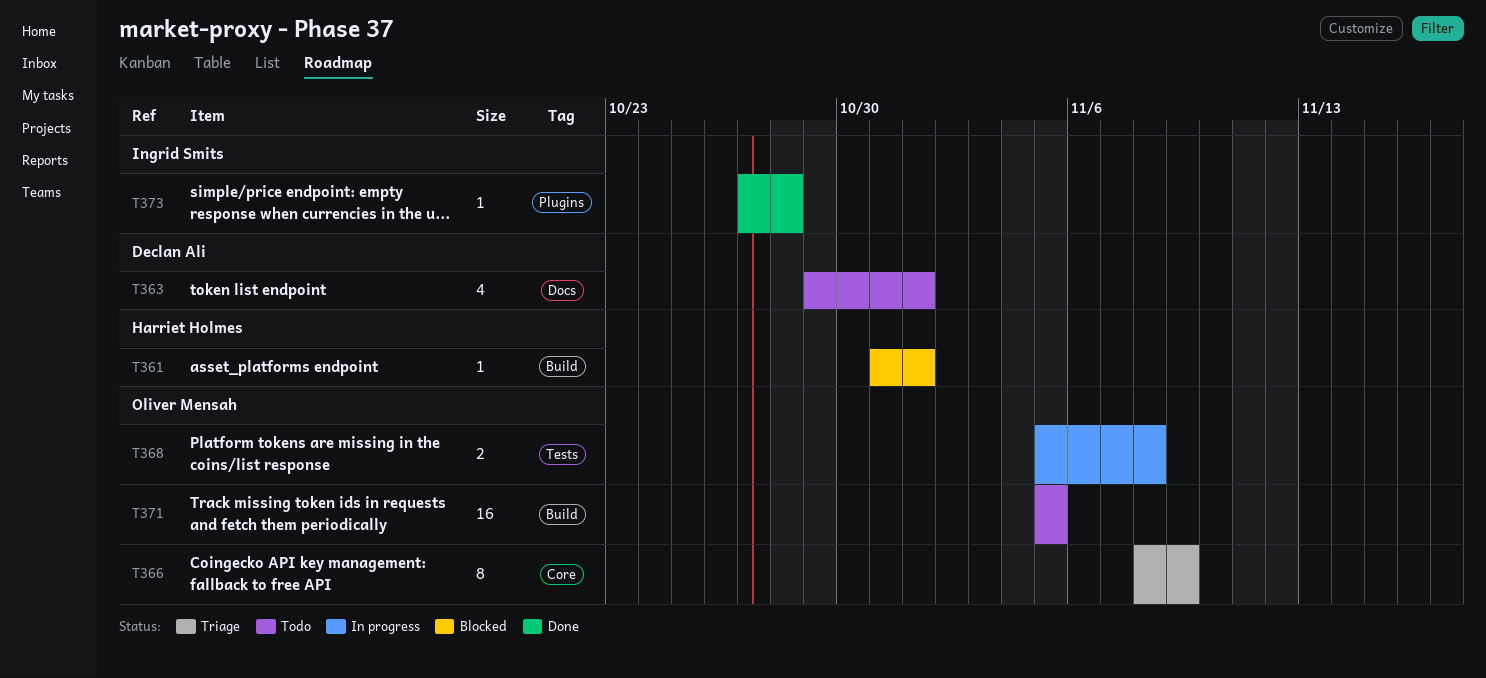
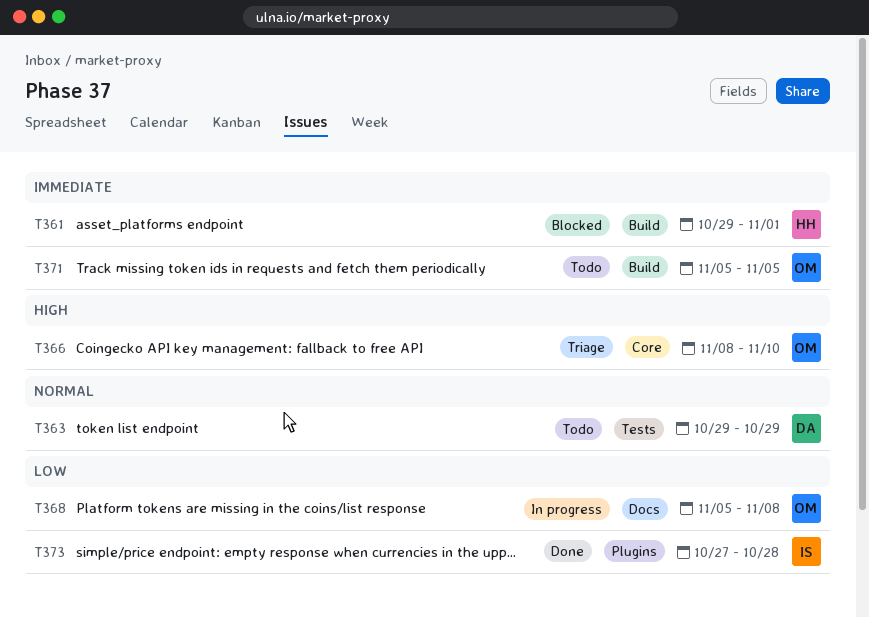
T361, start: Oct 31 -> Oct 29
T363, label: Docs -> Tests
T363, due: Nov 1 -> Oct 29
T366, due: Nov 9 -> Nov 10
T368, label: Tests -> Docs

